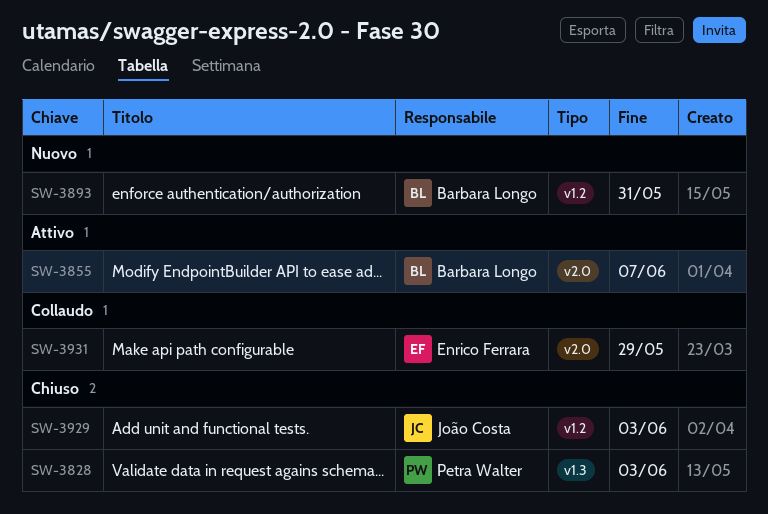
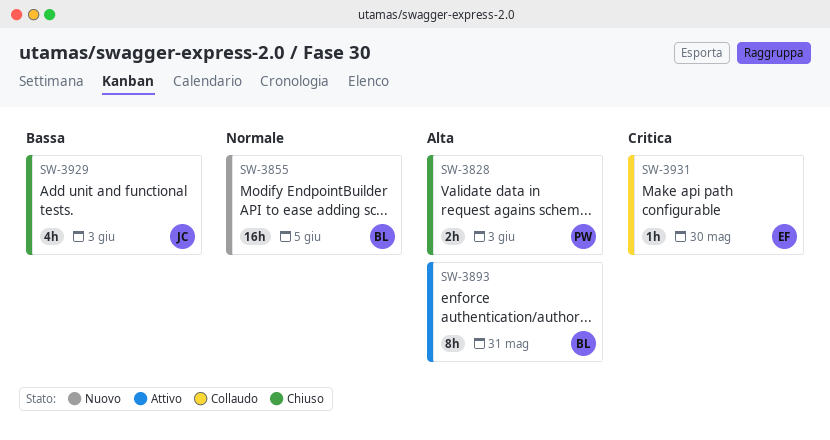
SW-3855, status: Attivo -> Nuovo
SW-3855, due: Jun 7 -> Jun 5
SW-3893, status: Nuovo -> Attivo
SW-3931, due: May 29 -> May 30

